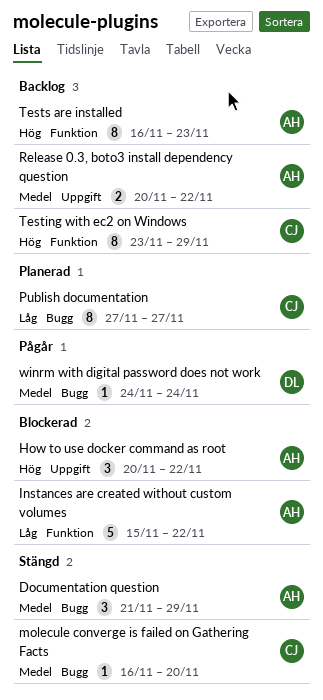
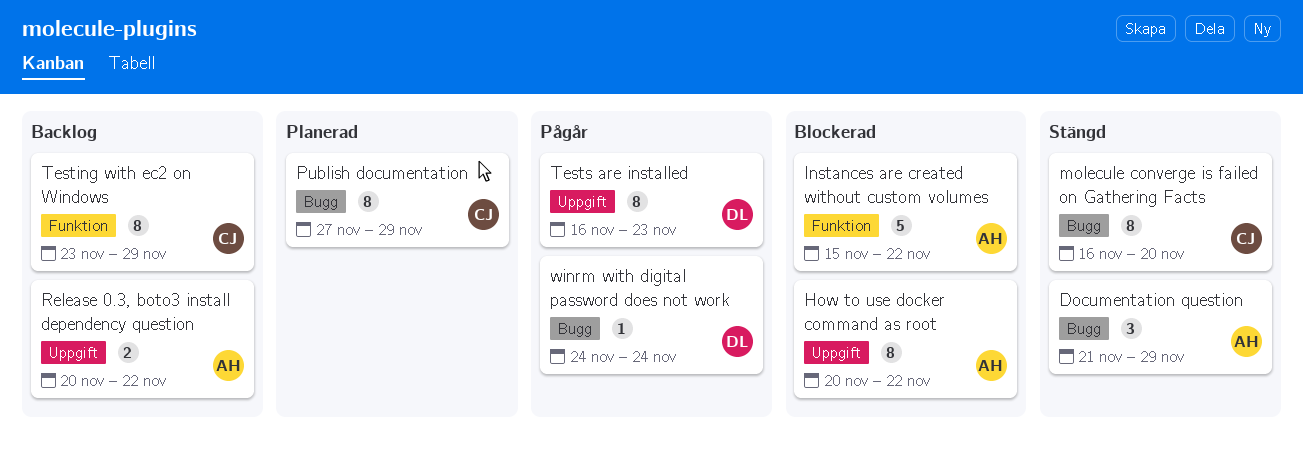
How to use docker command as root, estimate: 3 -> 8
molecule converge is failed on Gathering Facts, estimate: 1 -> 8
Publish documentation, due: Nov 27 -> Nov 29
Tests are installed, status: Backlog -> Pågår
Tests are installed, owner: AH -> DL
Tests are installed, label: Funktion -> Uppgift

